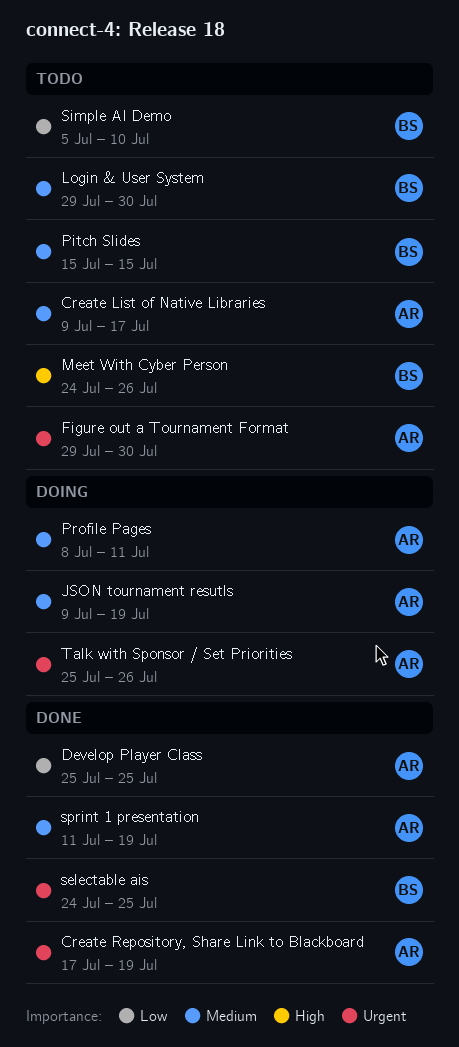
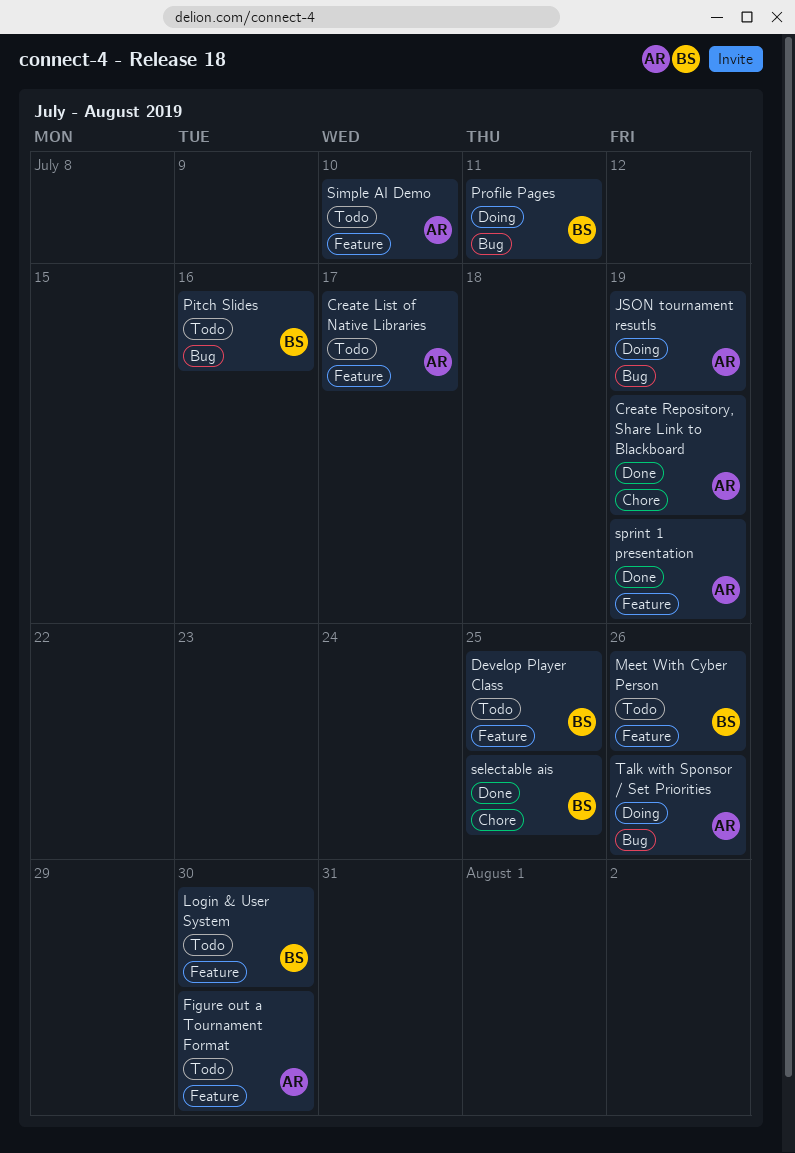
Develop Player Class, status: Done -> Todo
Develop Player Class, owner: AR -> BS
Pitch Slides, due: Jul 15 -> Jul 16
Profile Pages, owner: AR -> BS
Simple AI Demo, owner: BS -> AR

